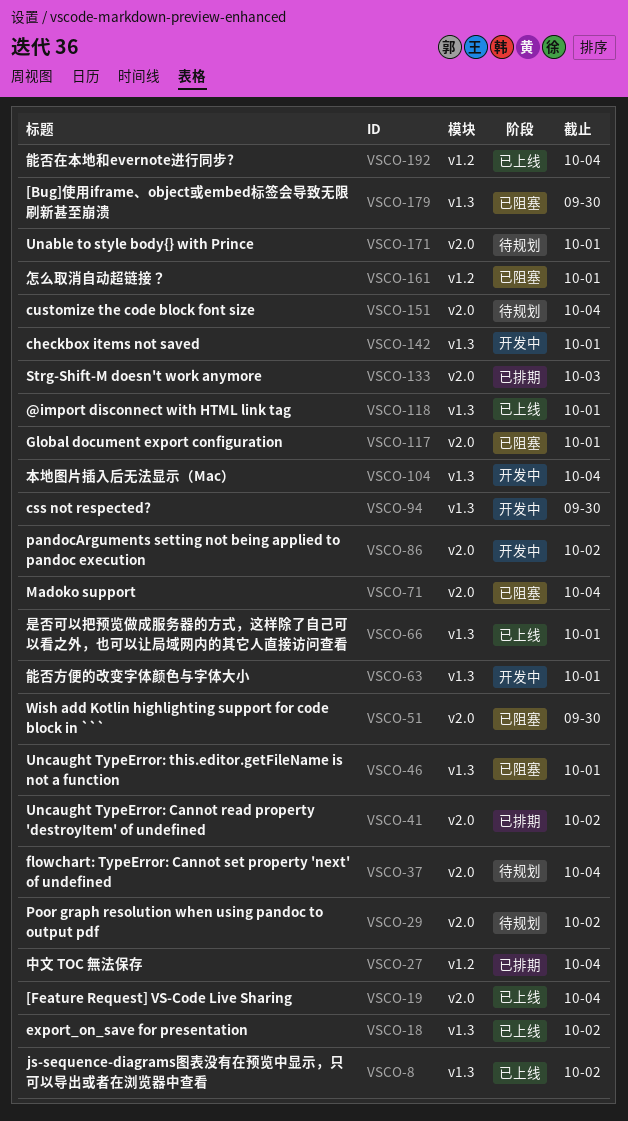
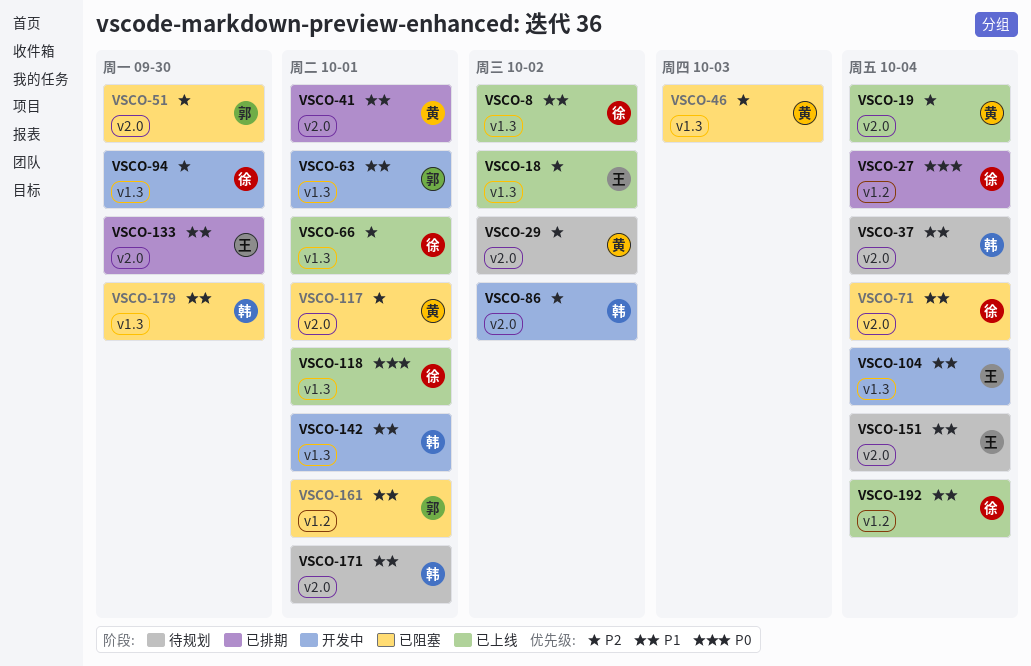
VSCO-41, due: Oct 2 -> Oct 1
VSCO-46, due: Oct 1 -> Oct 3
VSCO-133, due: Oct 3 -> Sep 30

